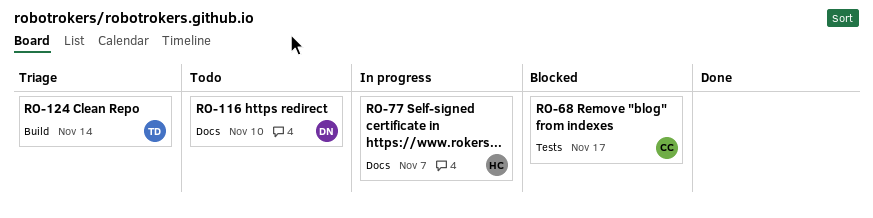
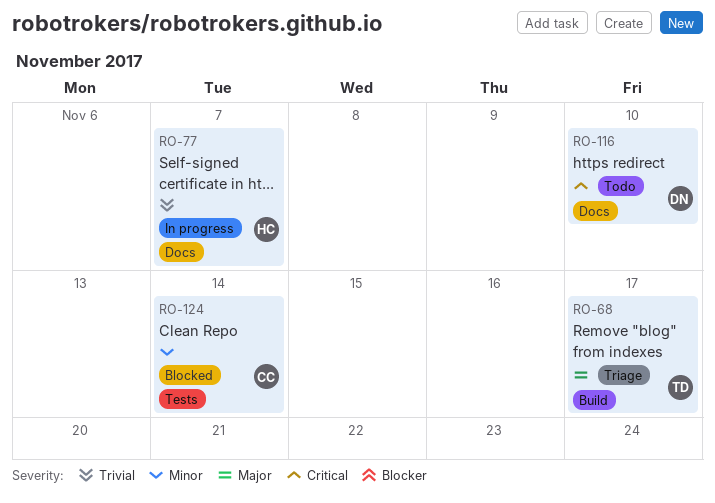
RO-68, status: Blocked -> Triage
RO-68, owner: CC -> TD
RO-68, label: Tests -> Build
RO-124, status: Triage -> Blocked
RO-124, owner: TD -> CC
RO-124, label: Build -> Tests

